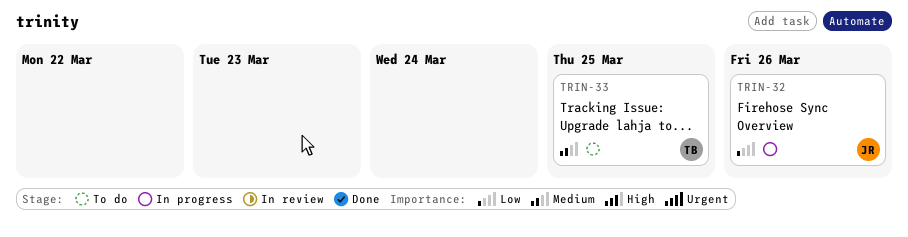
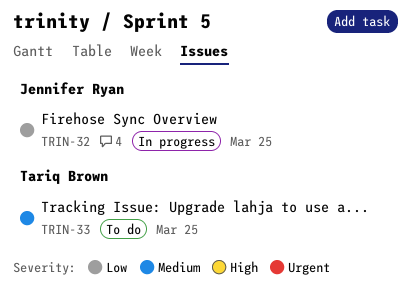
TRIN-32, due: Mar 26 -> Mar 25

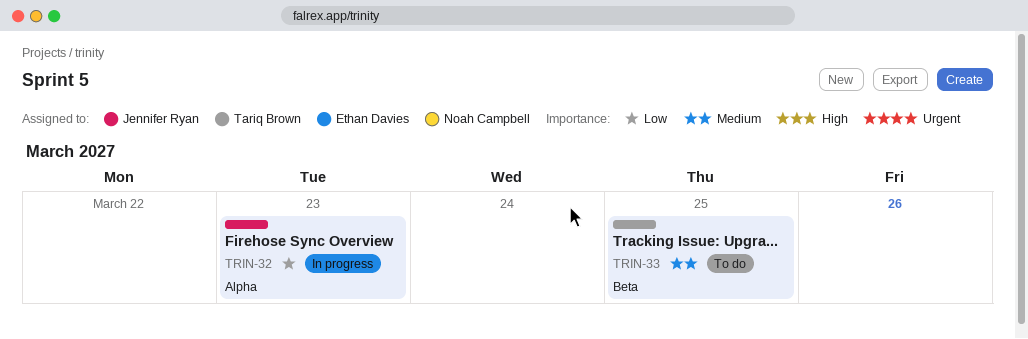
TRIN-32, due: Mar 25 -> Mar 23

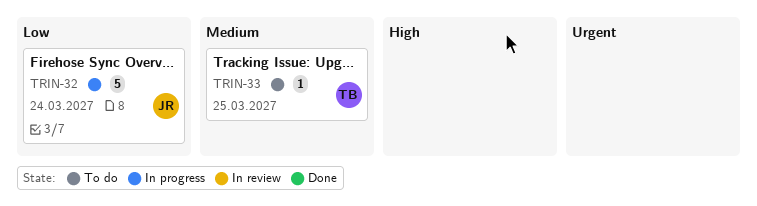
TRIN-32, due: Mar 23 -> Mar 24

